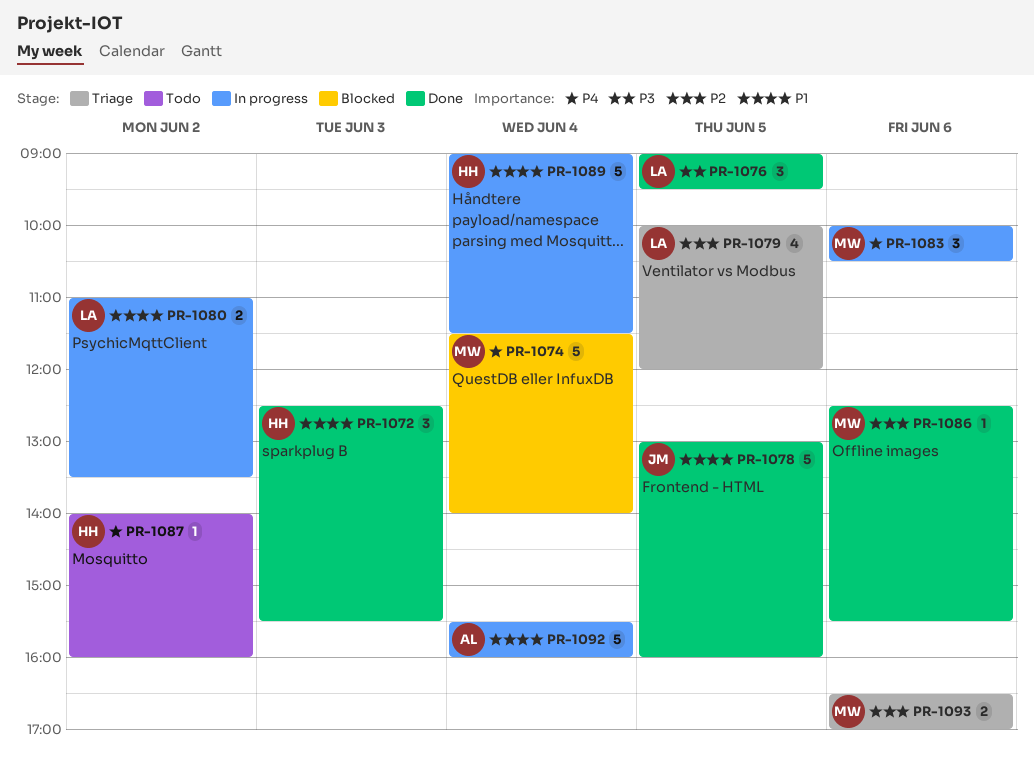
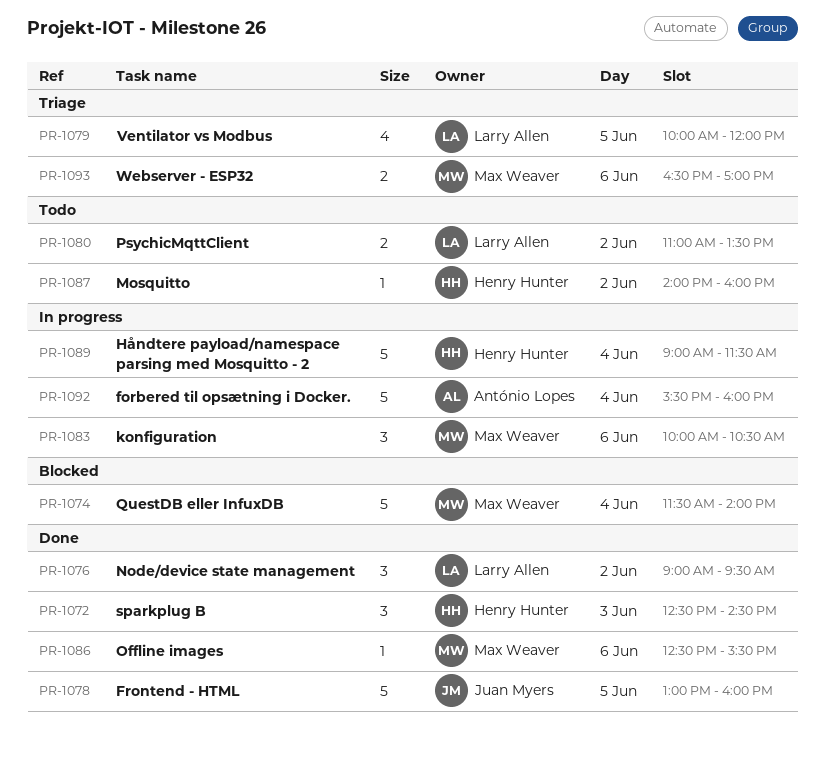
PR-1072, ends: 15:30 -> 14:30
PR-1076, day: Jun 5 -> Jun 2
PR-1080, status: In progress -> Todo

